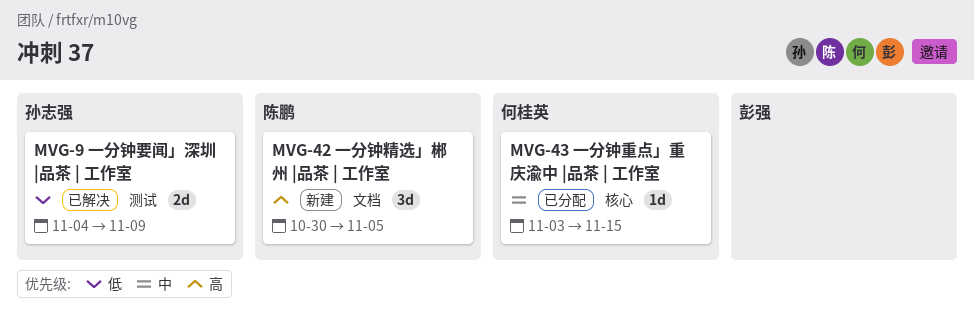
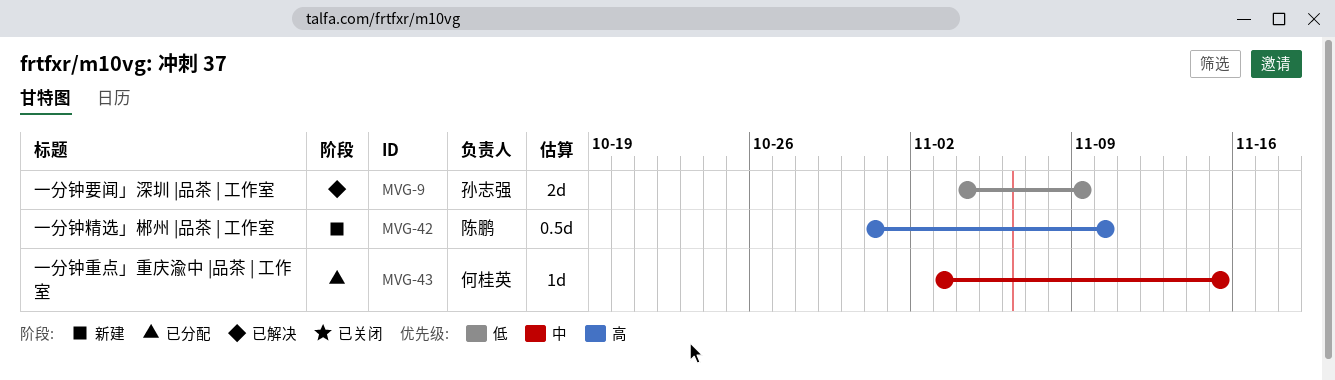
MVG-42, estimate: 3d -> 0.5d
MVG-42, start: Oct 30 -> Oct 31
MVG-42, due: Nov 5 -> Nov 10

